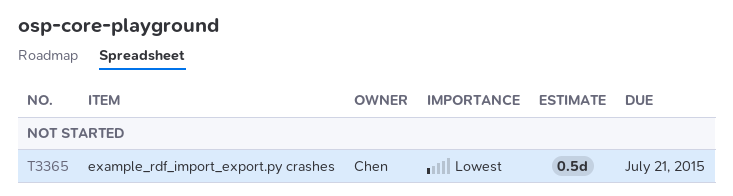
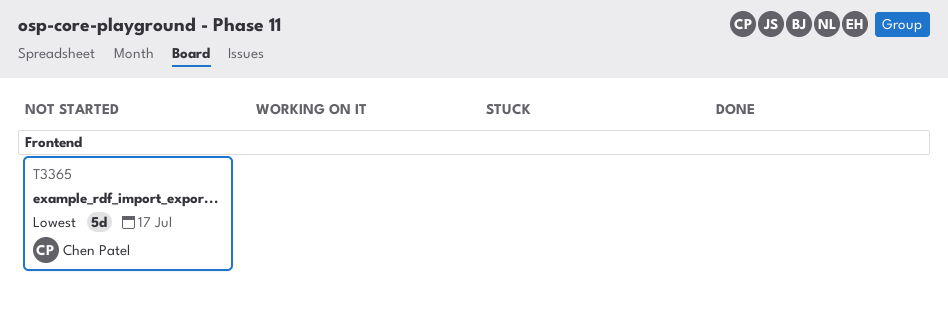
T3365, estimate: 0.5d -> 5d
T3365, due: Jul 21 -> Jul 17

